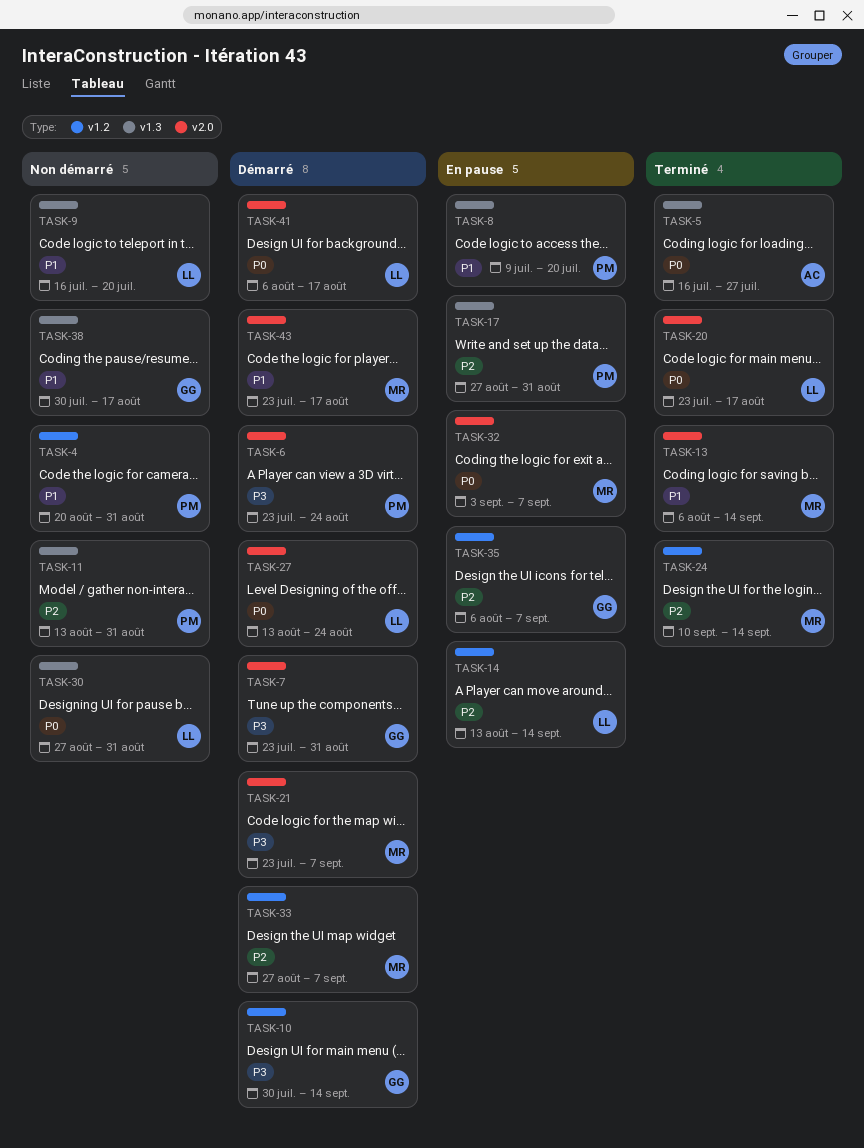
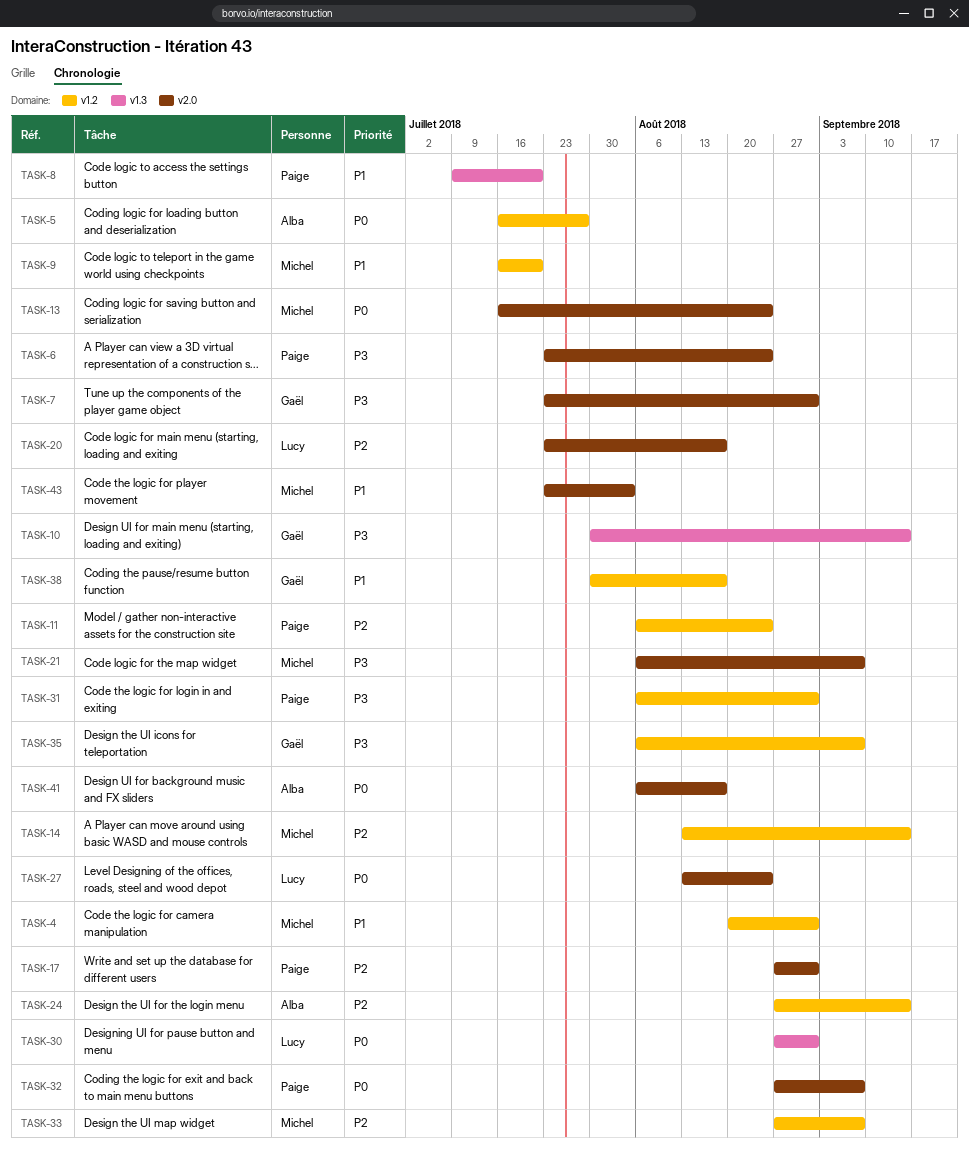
TASK-4, owner: Paige -> Michel
TASK-5, label: v1.3 -> v1.2
TASK-9, owner: Lucy -> Michel
TASK-9, label: v1.3 -> v1.2
TASK-10, label: v1.2 -> v1.3
TASK-11, label: v1.3 -> v1.2
TASK-11, start: Aug 13 -> Aug 6
TASK-11, due: Aug 31 -> Aug 24
TASK-13, priority: P1 -> P0
TASK-13, start: Aug 6 -> Jul 16
TASK-13, due: Sep 14 -> Aug 24
TASK-14, owner: Lucy -> Michel
TASK-17, label: v1.3 -> v2.0
TASK-20, priority: P0 -> P2
TASK-21, start: Jul 23 -> Aug 6
TASK-24, owner: Michel -> Alba
TASK-24, start: Sep 10 -> Aug 27
TASK-31: none -> present
TASK-32, owner: Michel -> Paige
TASK-32, start: Sep 3 -> Aug 27
TASK-35, priority: P2 -> P3
TASK-38, label: v1.3 -> v1.2
TASK-41, owner: Lucy -> Alba
TASK-43, due: Aug 17 -> Aug 3

